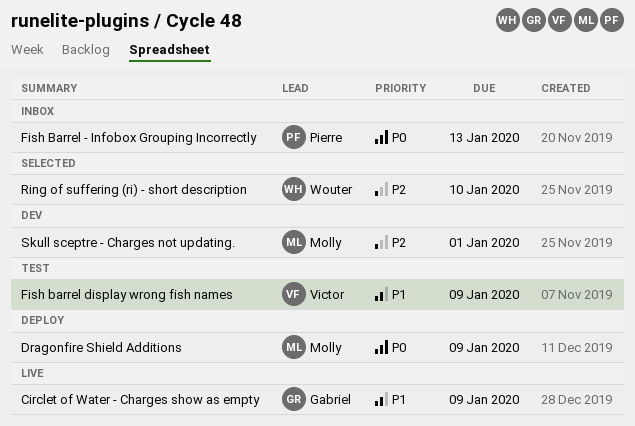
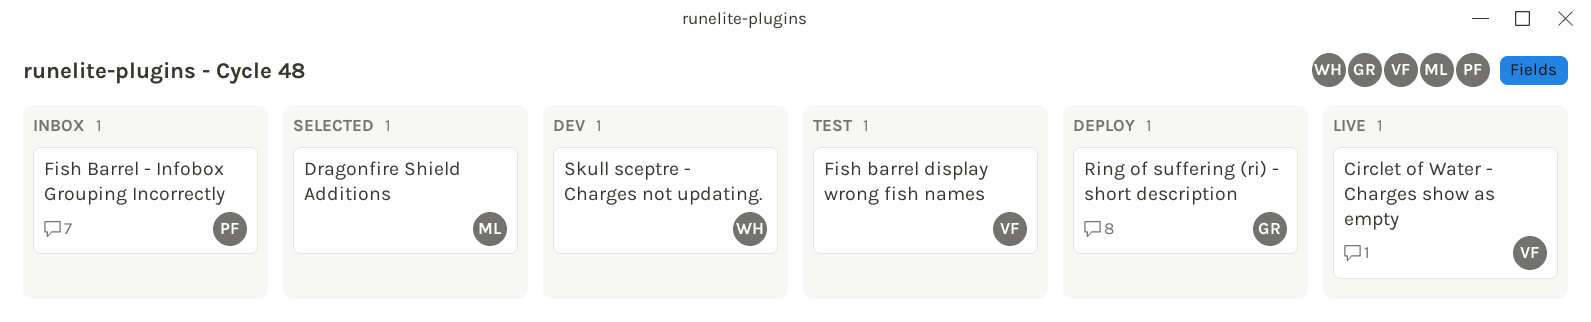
Circlet of Water - Charges show as empty, owner: Gabriel -> Victor
Dragonfire Shield Additions, status: Deploy -> Selected
Ring of suffering (ri) - short description, status: Selected -> Deploy
Ring of suffering (ri) - short description, owner: Wouter -> Gabriel
Skull sceptre - Charges not updating., owner: Molly -> Wouter

